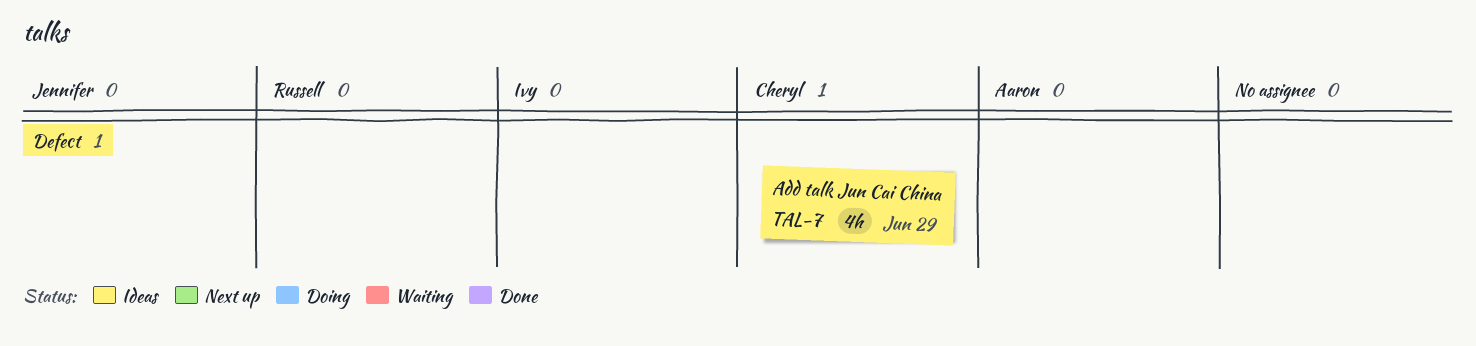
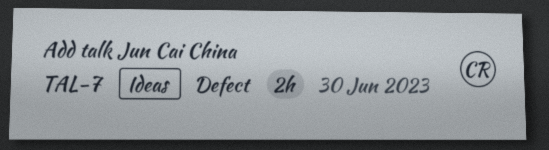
TAL-7, estimate: 4h -> 2h
TAL-7, due: Jun 29 -> Jun 30

